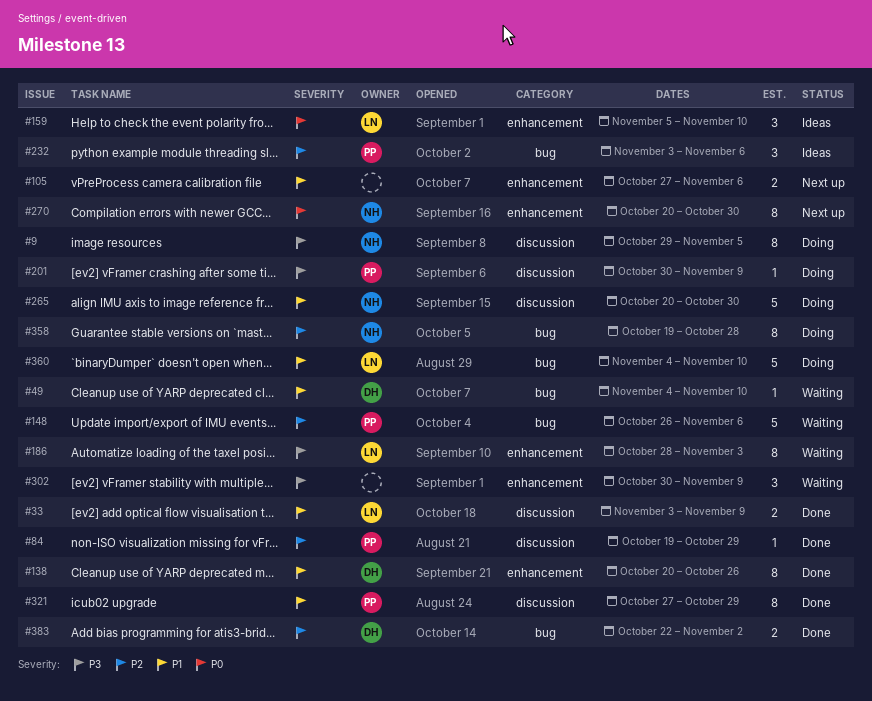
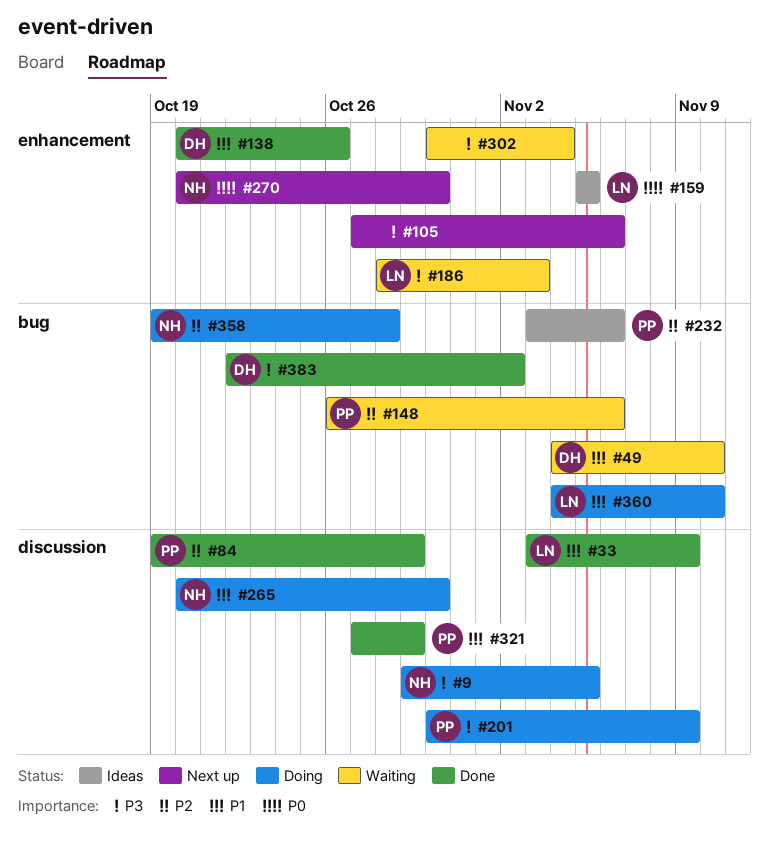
#105, priority: P1 -> P3
#159, due: Nov 10 -> Nov 5
#302, due: Nov 9 -> Nov 4
#383, priority: P2 -> P3

